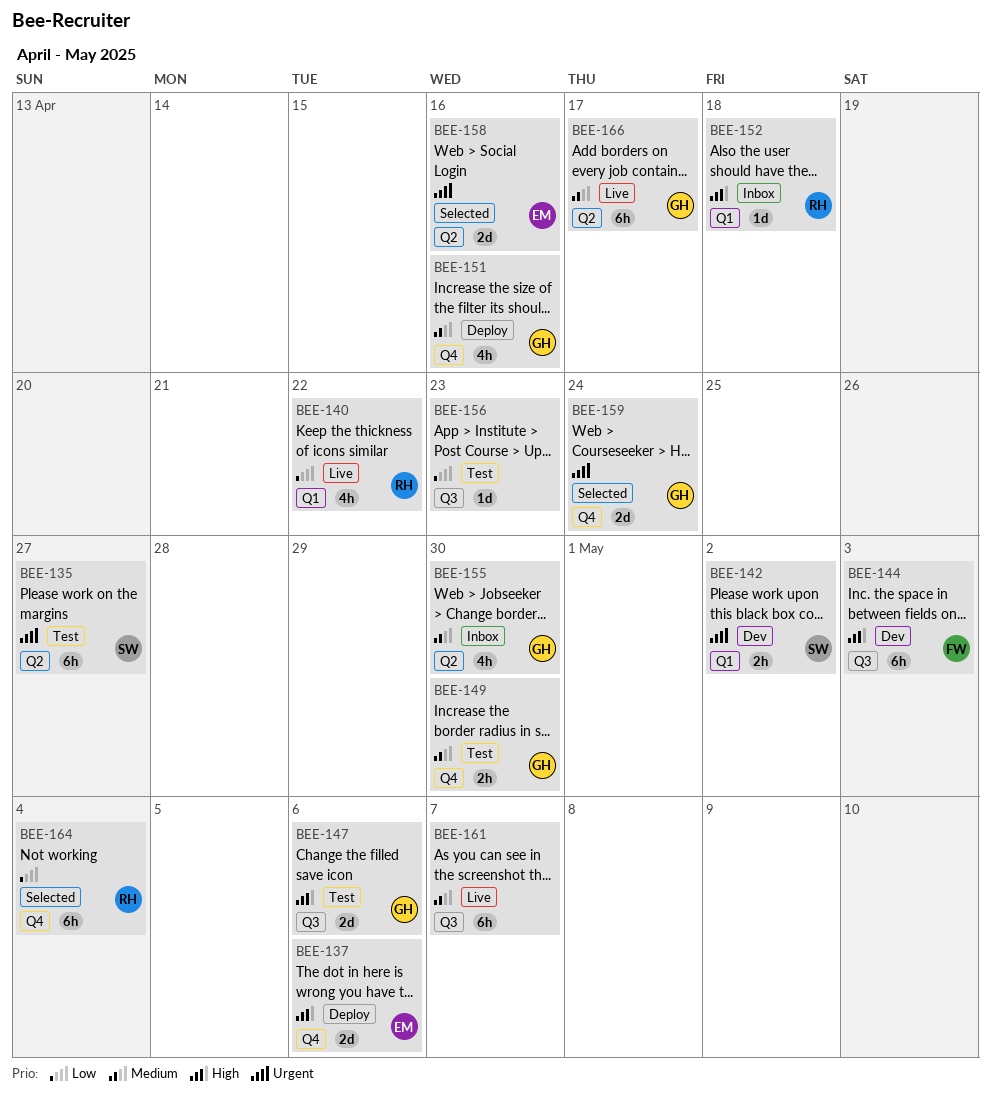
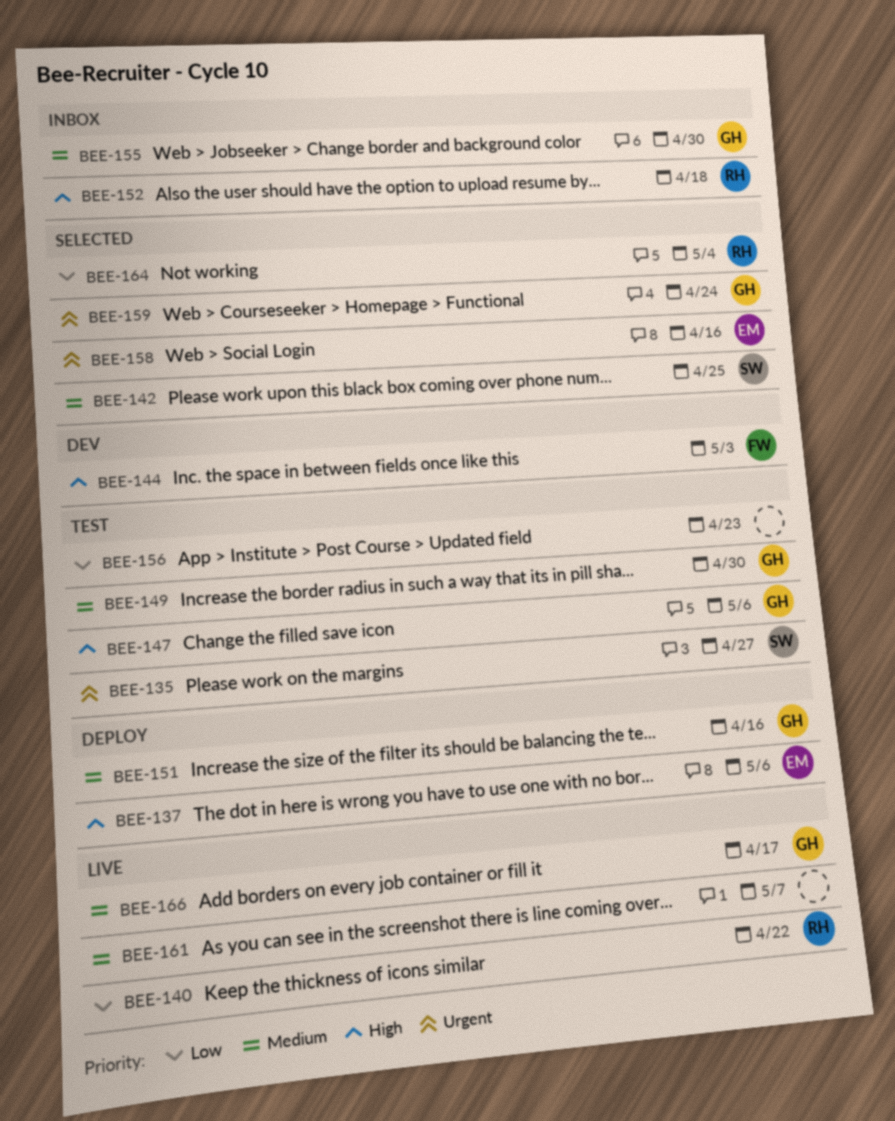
BEE-142, status: Dev -> Selected
BEE-142, priority: Urgent -> Medium
BEE-142, due: May 2 -> Apr 25

